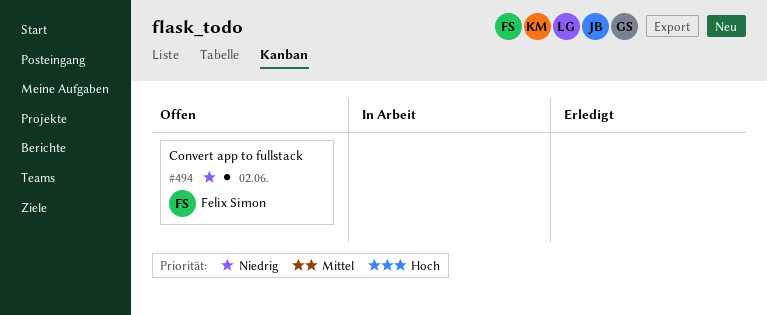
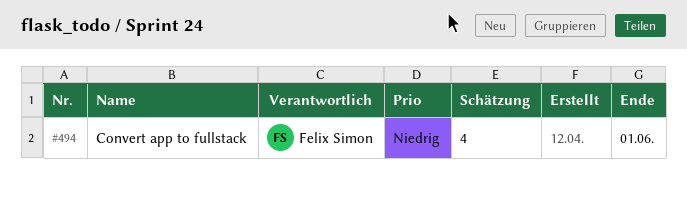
#494, estimate: 1 -> 4
#494, due: Jun 2 -> Jun 1

